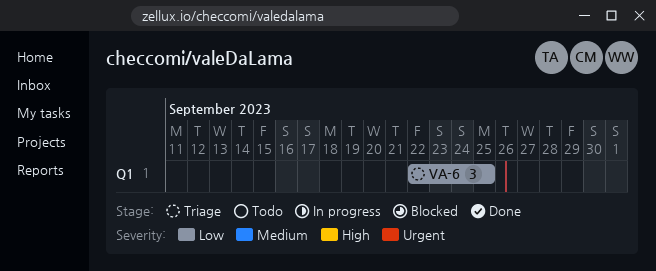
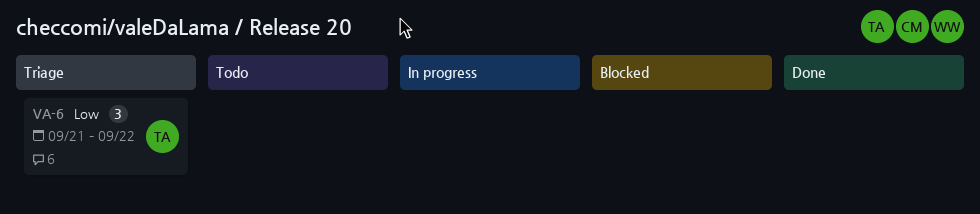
VA-6, start: Sep 22 -> Sep 21
VA-6, due: Sep 25 -> Sep 22

